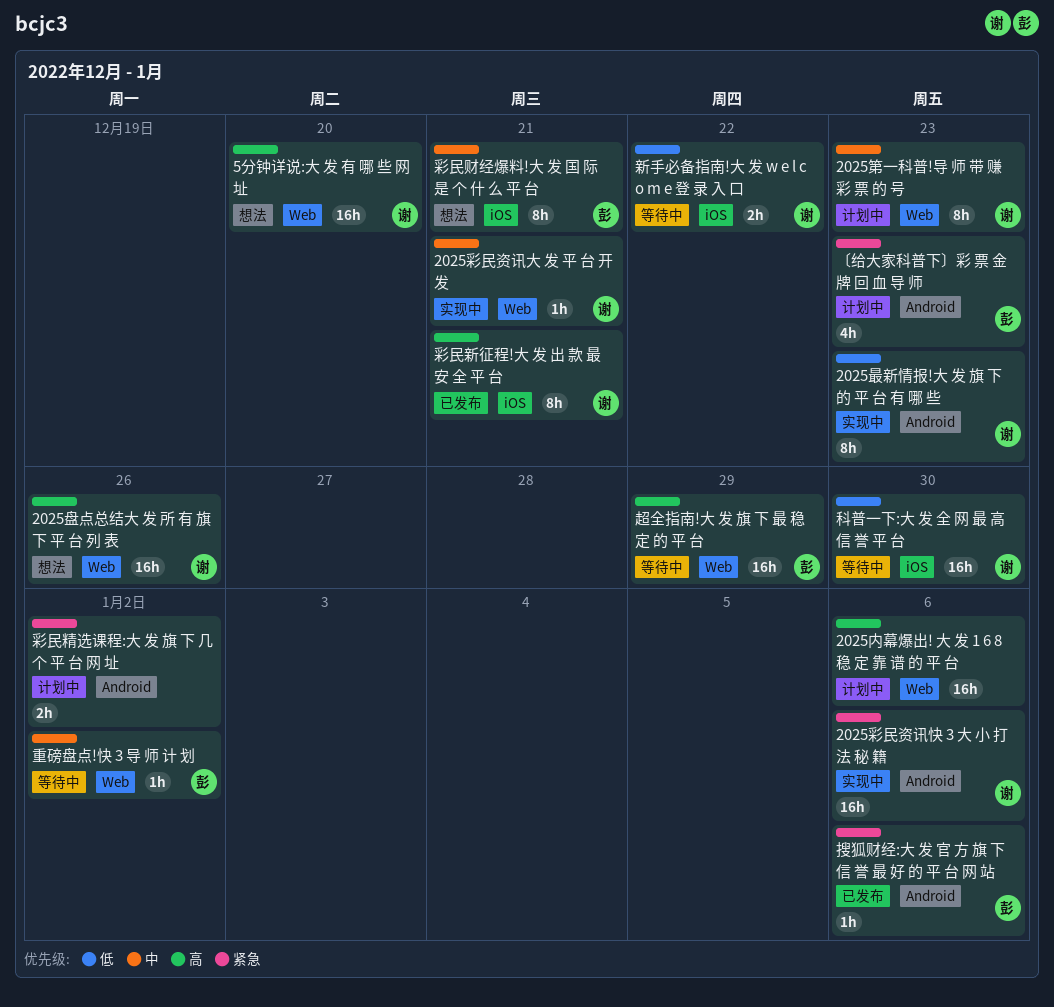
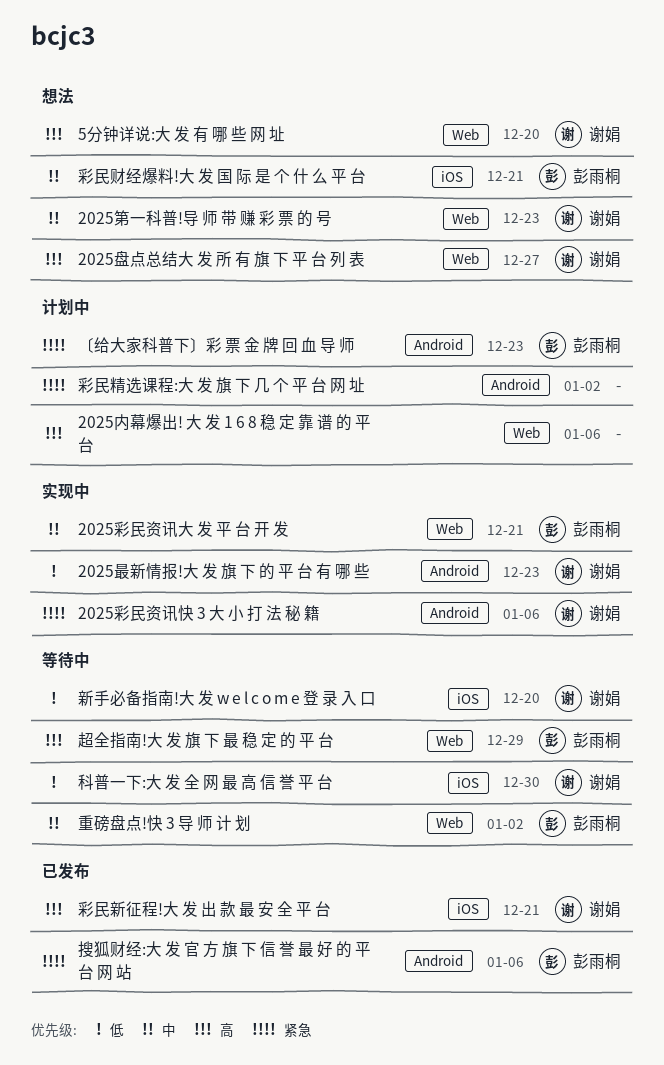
2025彩民资讯大 发 平 台 开 发, owner: 谢娟 -> 彭雨桐
2025盘点总结大 发 所 有 旗 下 平 台 列 表, due: Dec 26 -> Dec 27
2025第一科普!导 师 带 赚 彩 票 的 号, status: 计划中 -> 想法
新手必备指南!大 发 w e l c o m e 登 录 入 口, due: Dec 22 -> Dec 20

